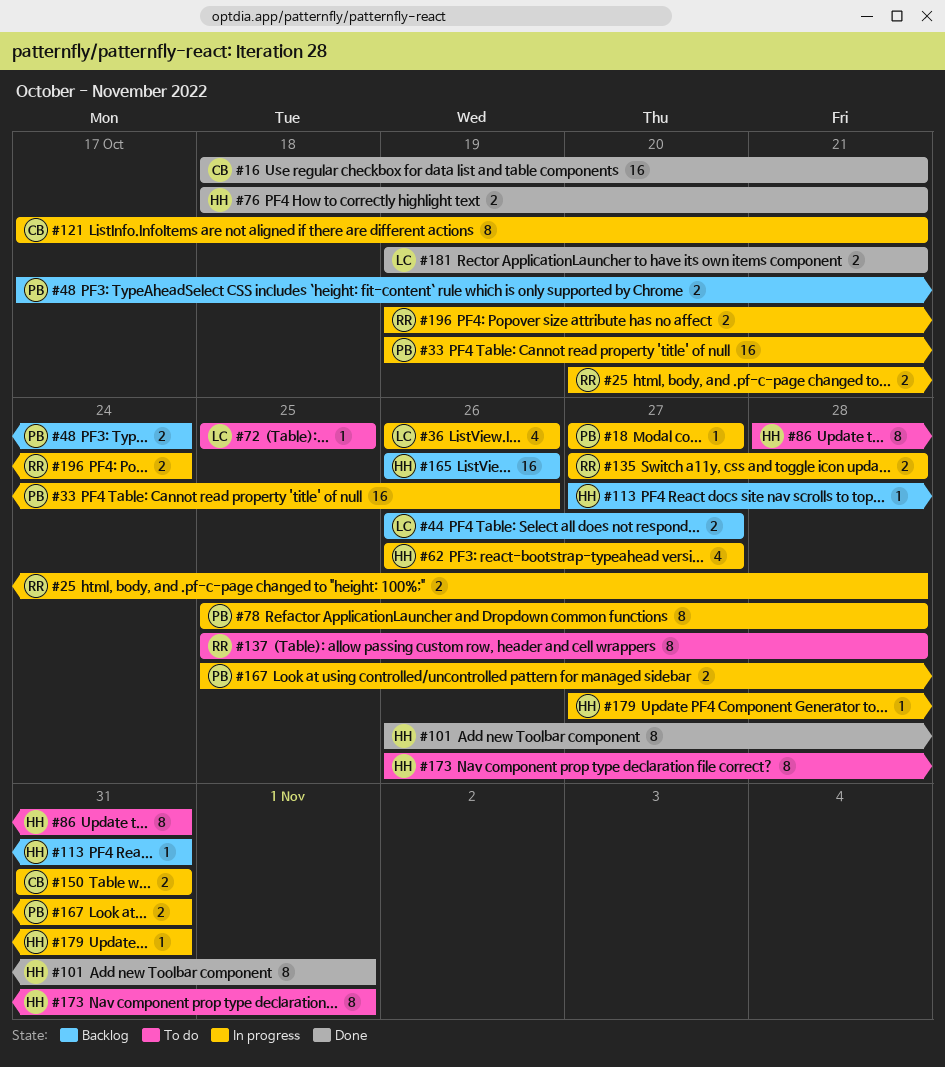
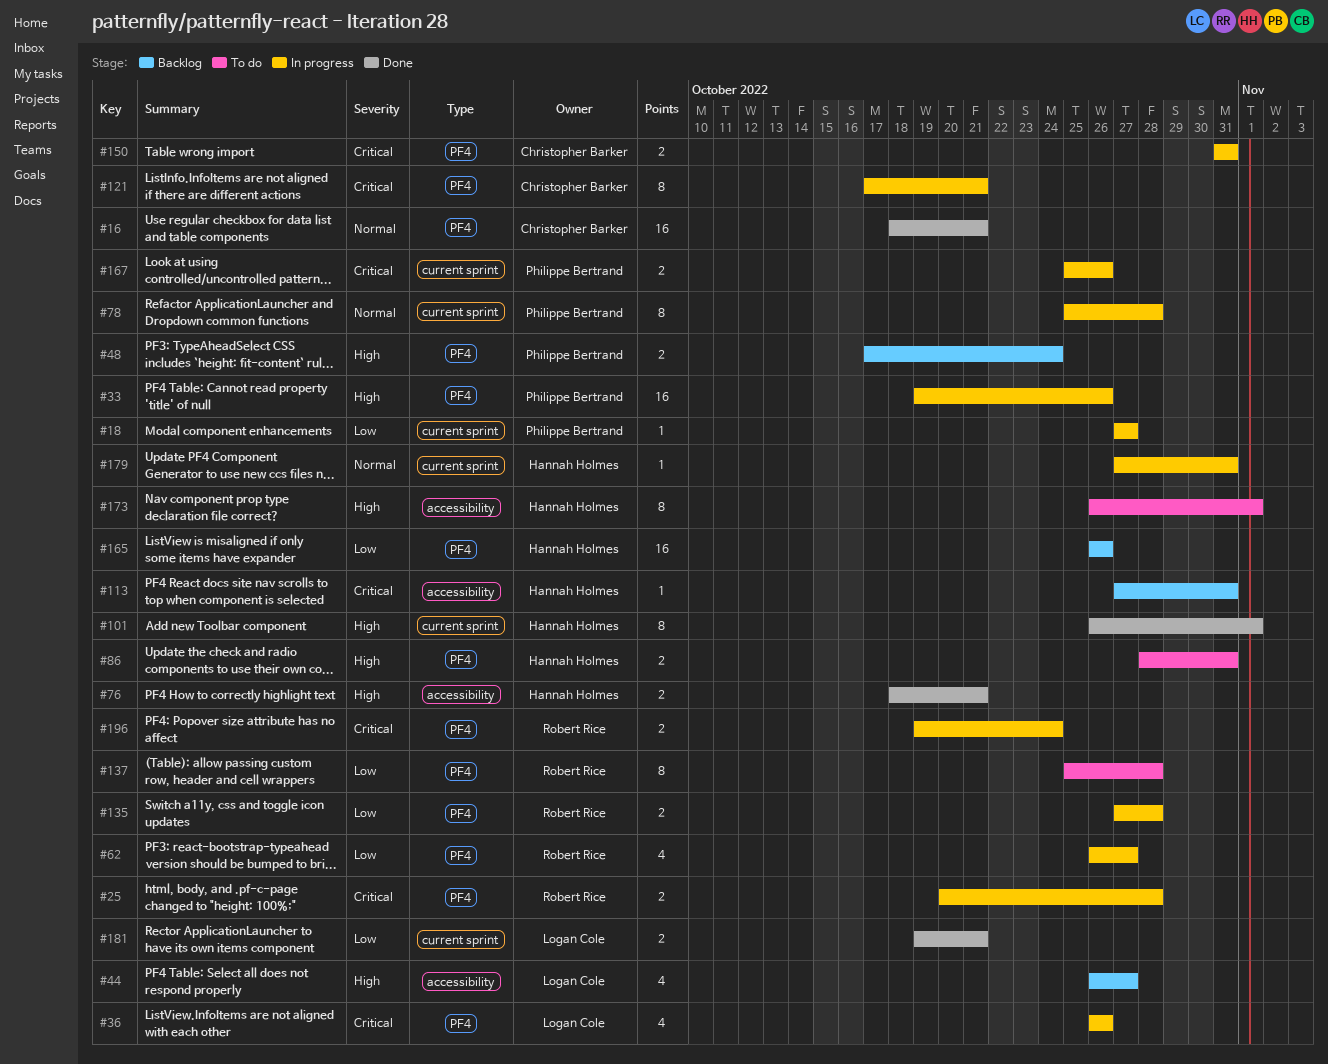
#44, estimate: 2 -> 4
#62, owner: Hannah Holmes -> Robert Rice
#72: present -> none
#86, estimate: 8 -> 2
#167, due: Oct 31 -> Oct 26

